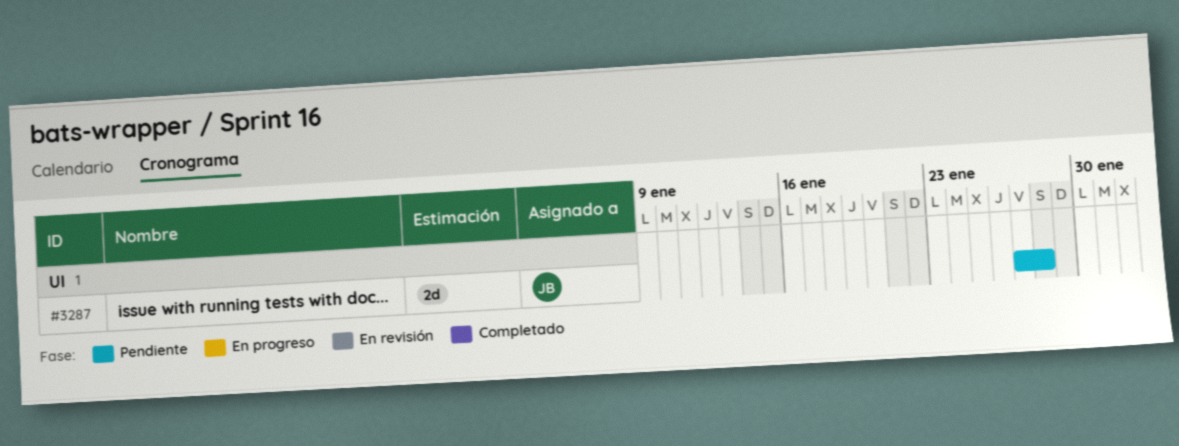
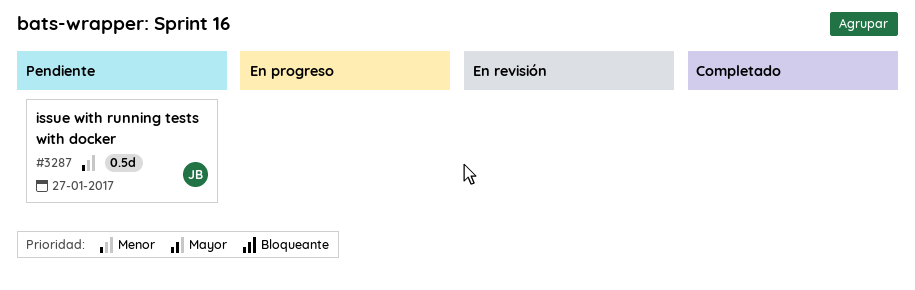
#3287, estimate: 2d -> 0.5d
#3287, due: Jan 28 -> Jan 27

